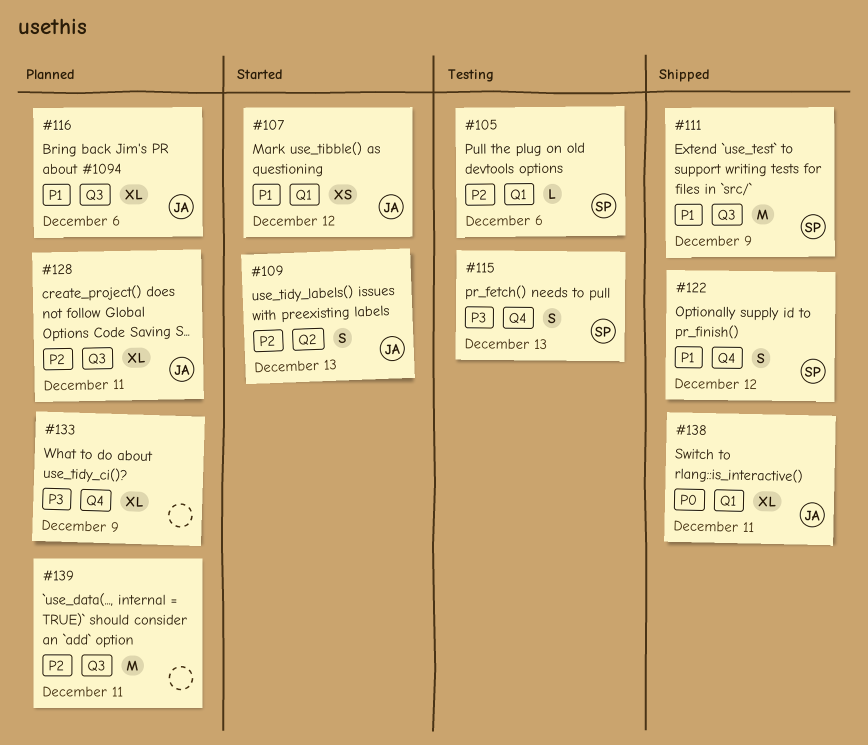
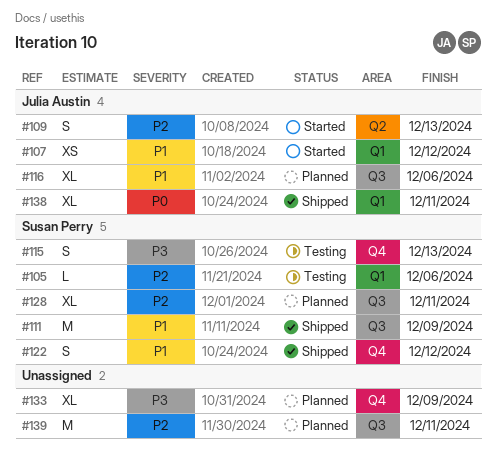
#128, owner: Julia Austin -> Susan Perry

